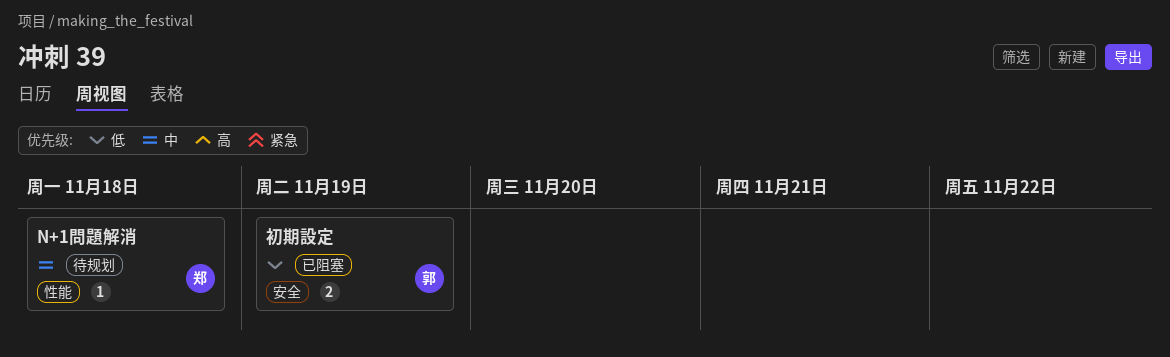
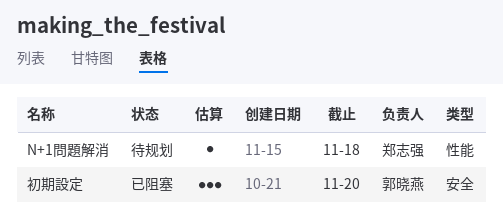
初期設定, estimate: 2 -> 3
初期設定, due: Nov 19 -> Nov 20

